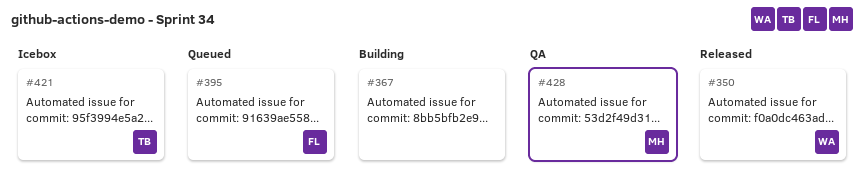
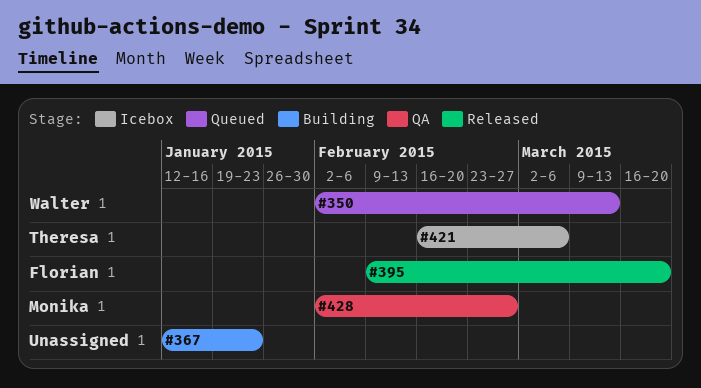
#350, status: Released -> Queued
#395, status: Queued -> Released

